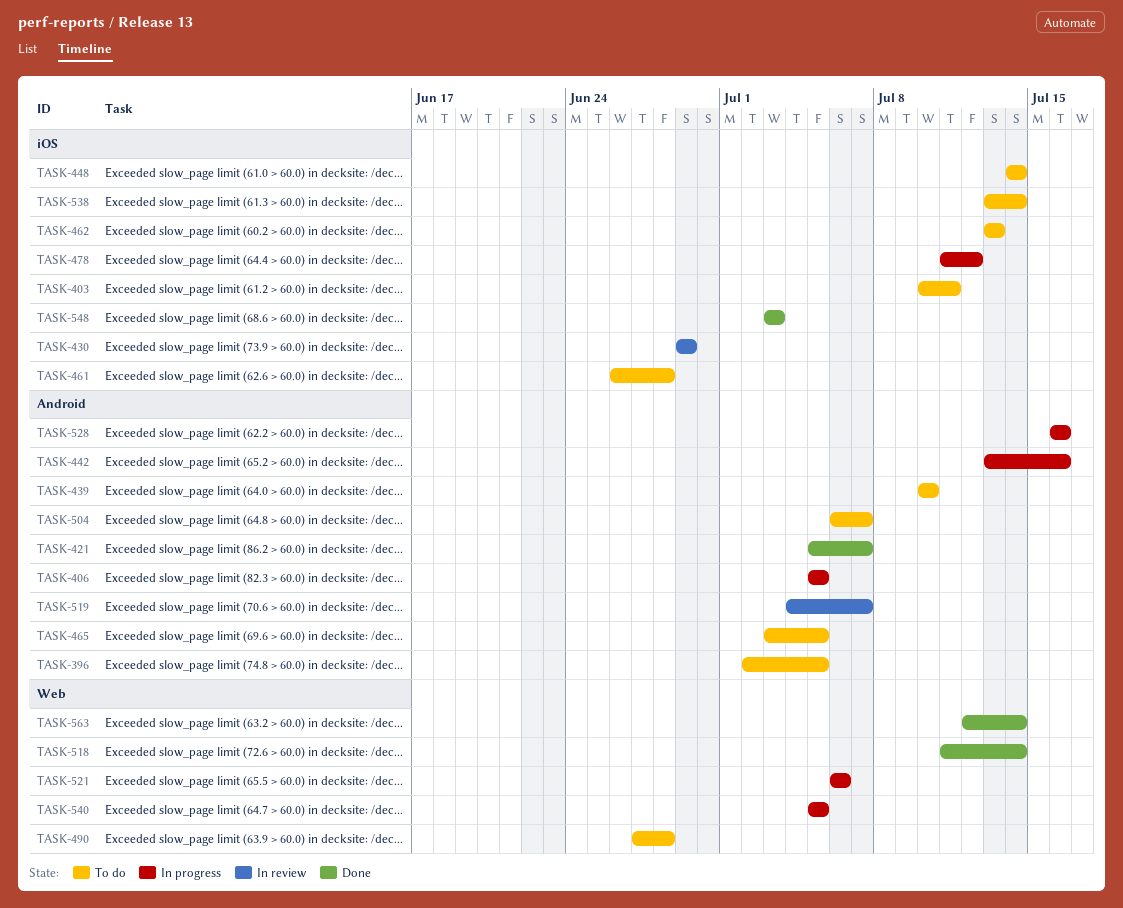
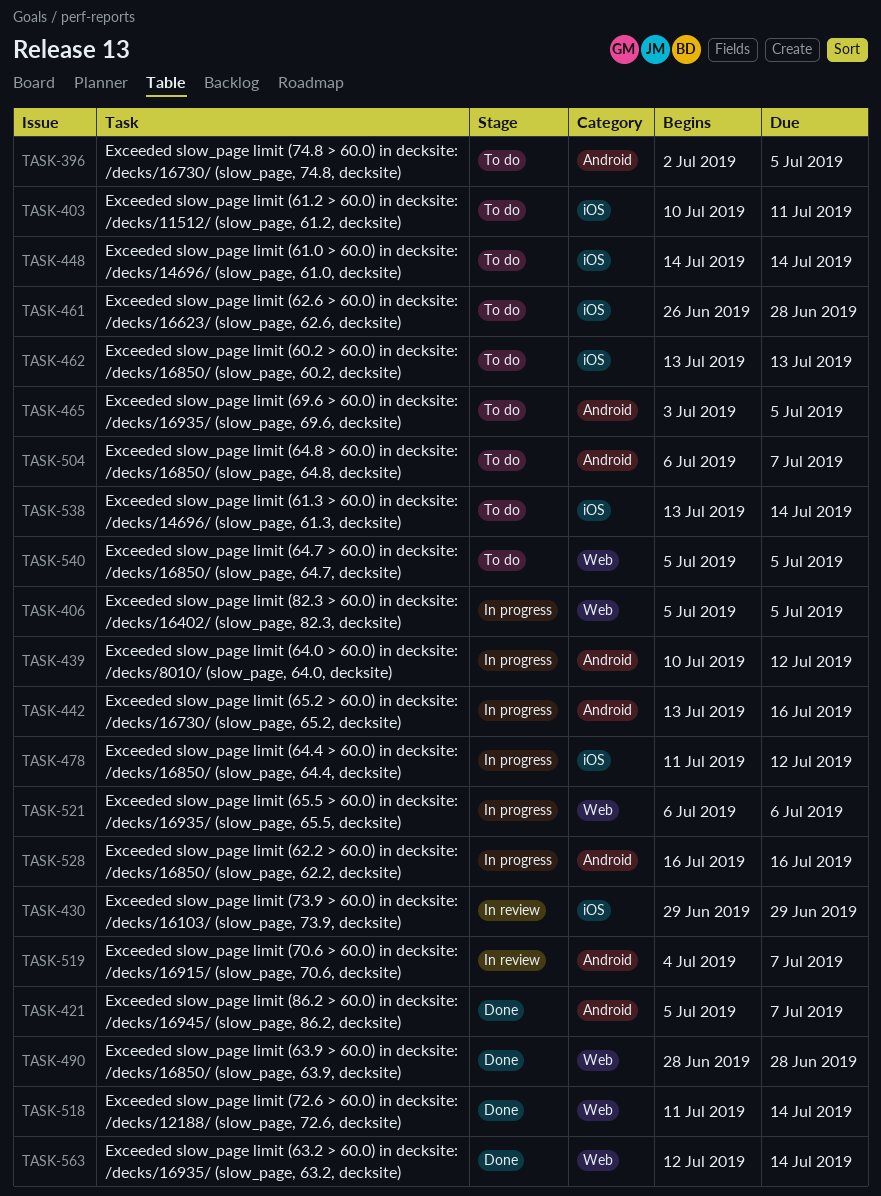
TASK-406, label: Android -> Web
TASK-439, status: To do -> In progress
TASK-439, due: Jul 10 -> Jul 12
TASK-490, status: To do -> Done
TASK-490, start: Jun 27 -> Jun 28
TASK-540, status: In progress -> To do
TASK-548: present -> none

